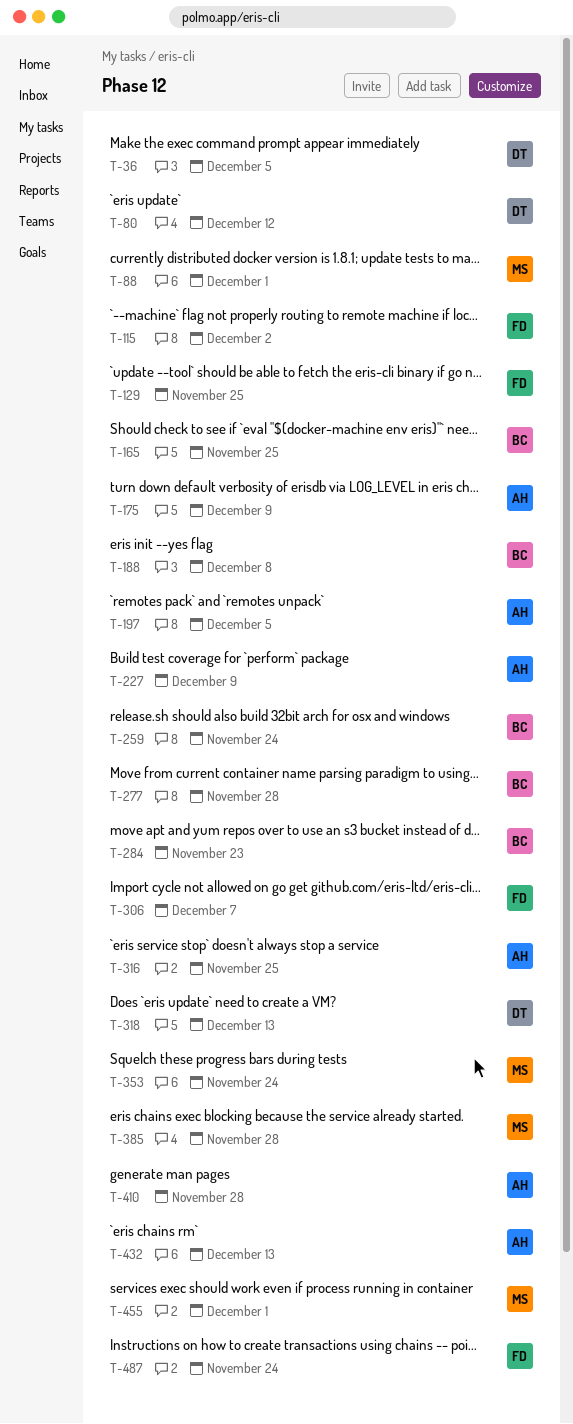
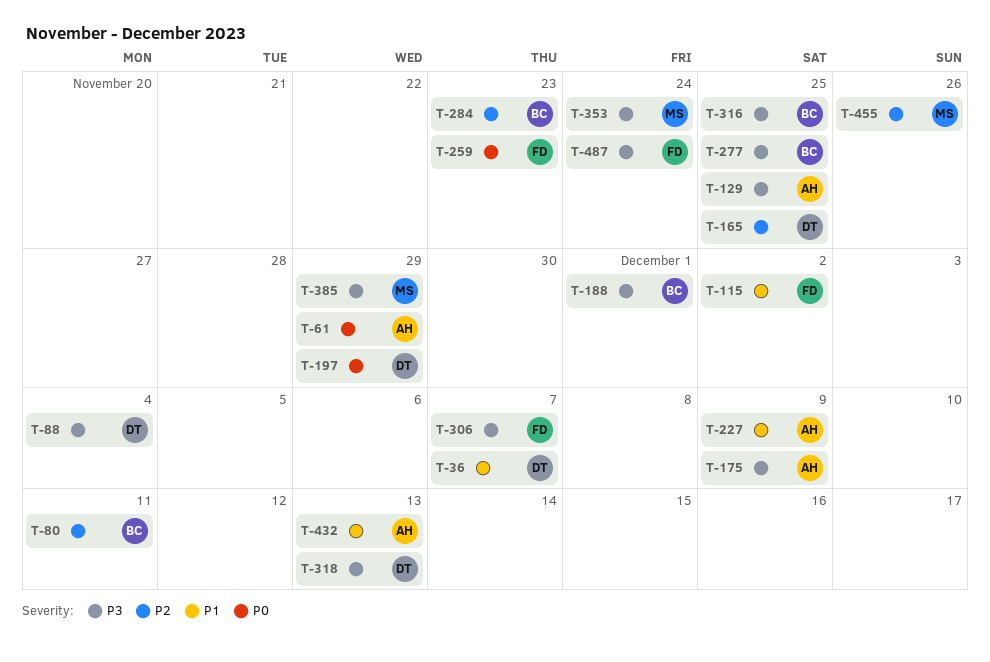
T-36, due: Dec 5 -> Dec 7
T-61: none -> present
T-80, owner: DT -> BC
T-80, due: Dec 12 -> Dec 11
T-88, owner: MS -> DT
T-88, due: Dec 1 -> Dec 4
T-129, owner: FD -> AH
T-165, owner: BC -> DT
T-188, due: Dec 8 -> Dec 1
T-197, owner: AH -> DT
T-197, due: Dec 5 -> Nov 29
T-259, owner: BC -> FD
T-259, due: Nov 24 -> Nov 23
T-277, due: Nov 28 -> Nov 25
T-316, owner: AH -> BC
T-385, due: Nov 28 -> Nov 29
T-410: present -> none
T-455, due: Dec 1 -> Nov 26

